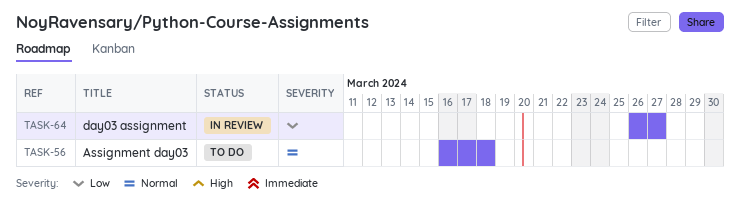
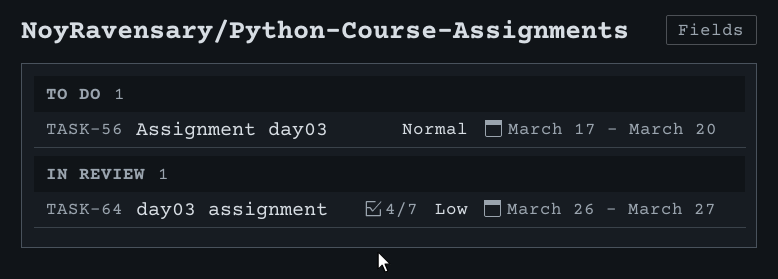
TASK-56, start: Mar 16 -> Mar 17
TASK-56, due: Mar 18 -> Mar 20

